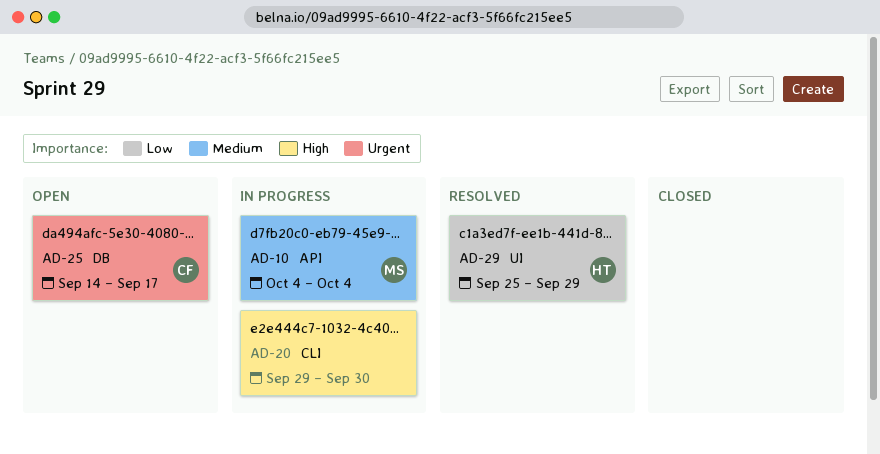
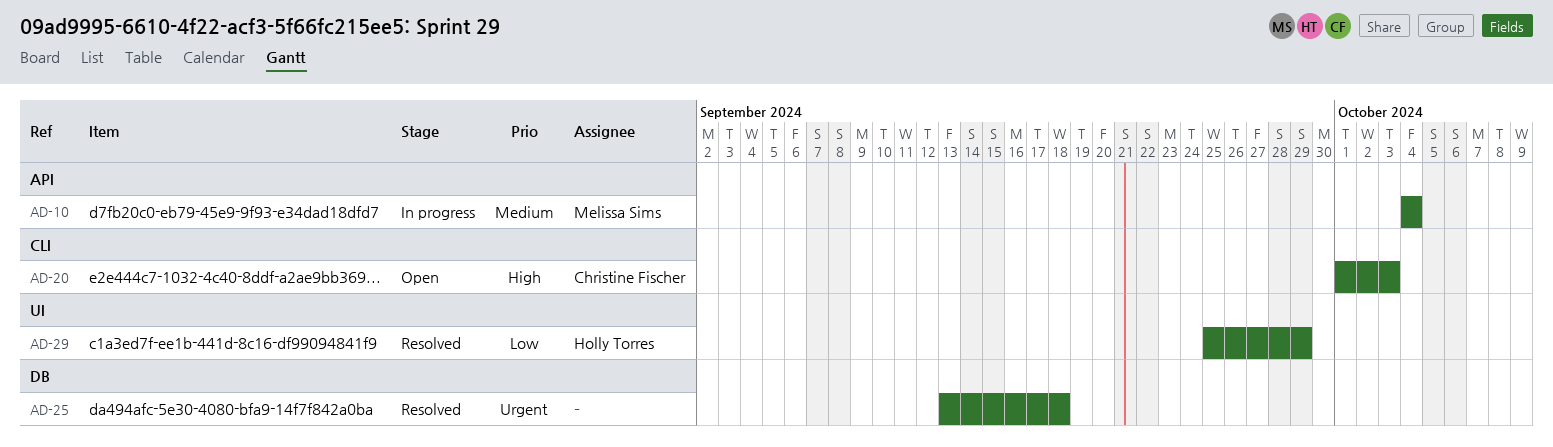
AD-20, status: In progress -> Open
AD-20, owner: none -> Christine Fischer
AD-20, start: Sep 29 -> Oct 1
AD-20, due: Sep 30 -> Oct 3
AD-25, status: Open -> Resolved
AD-25, owner: Christine Fischer -> none
AD-25, start: Sep 14 -> Sep 13
AD-25, due: Sep 17 -> Sep 18

